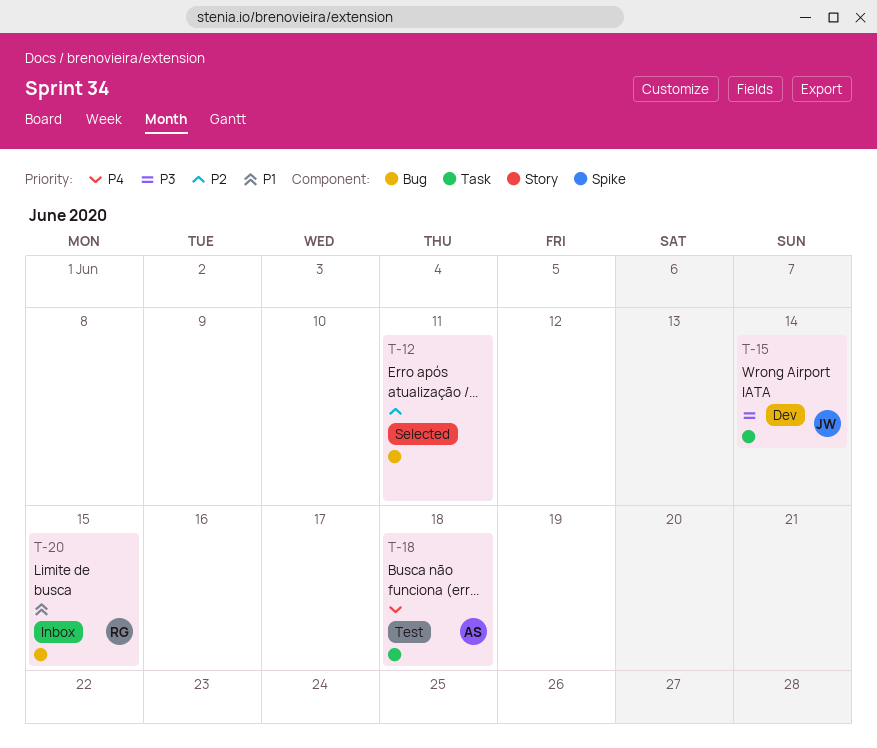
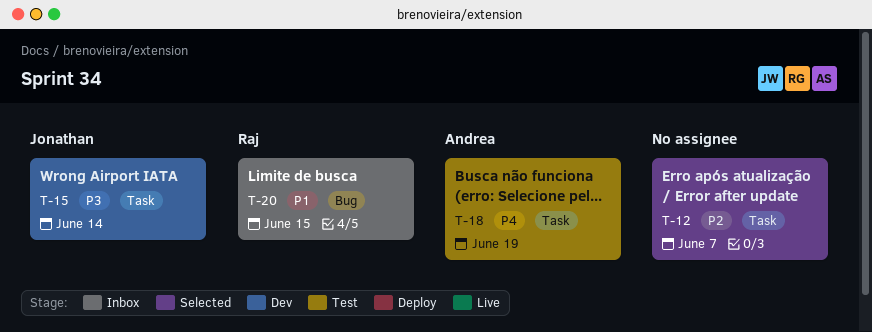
T-12, label: Bug -> Task
T-12, due: Jun 11 -> Jun 7
T-18, due: Jun 18 -> Jun 19

